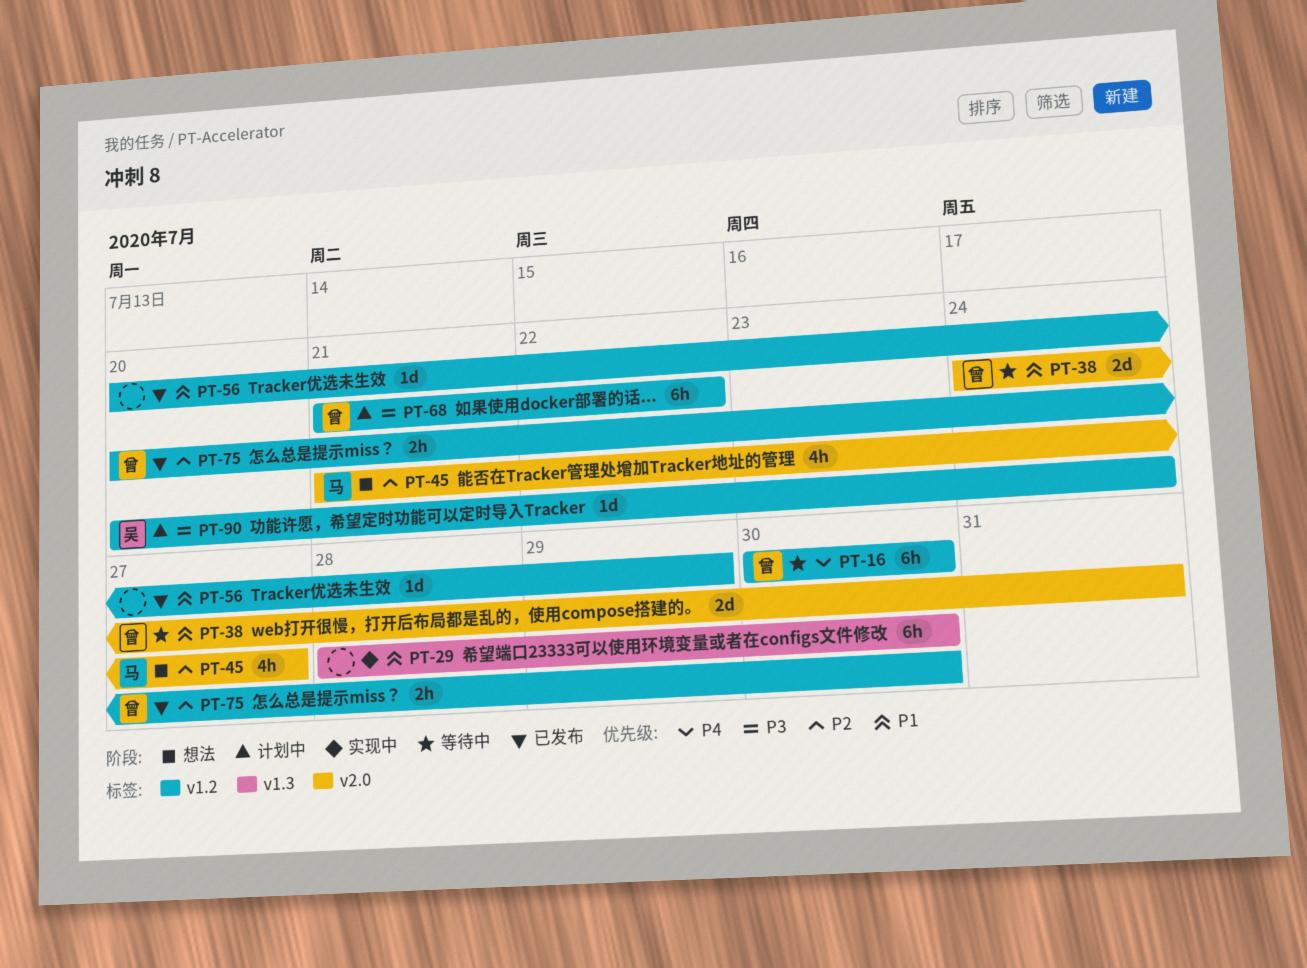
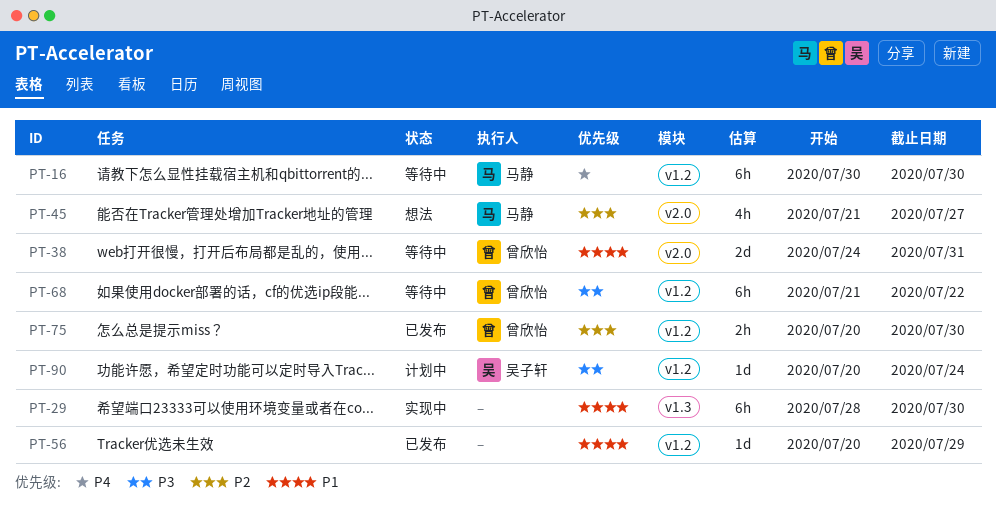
PT-16, owner: 曾欣怡 -> 马静
PT-68, status: 计划中 -> 等待中

